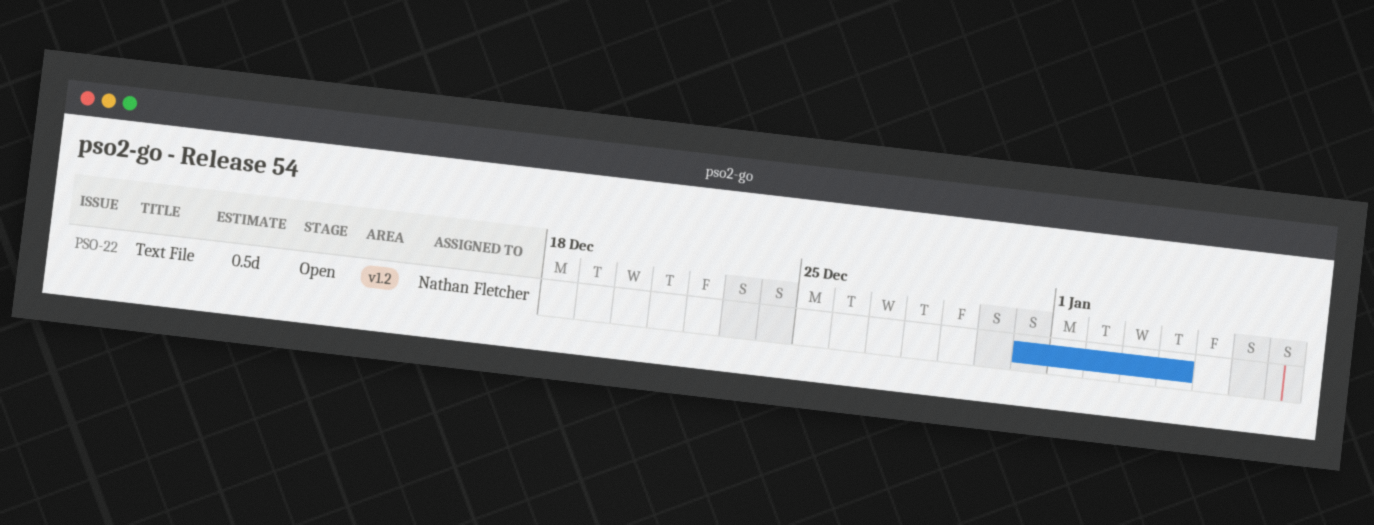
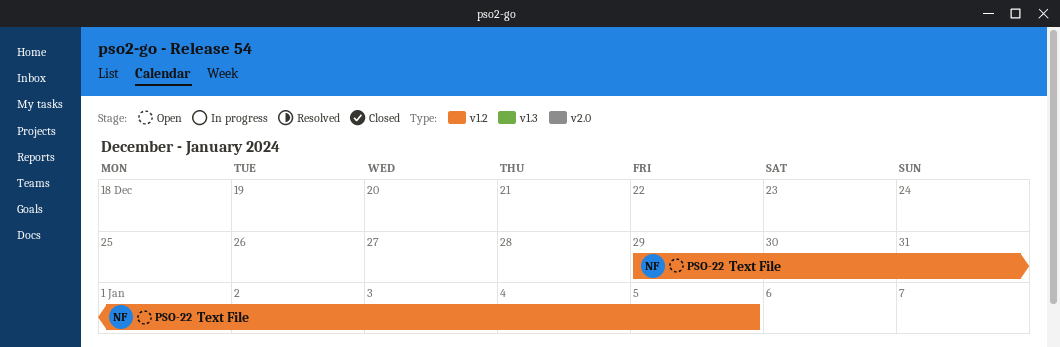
PSO-22, start: Dec 31 -> Dec 29
PSO-22, due: Jan 4 -> Jan 5

